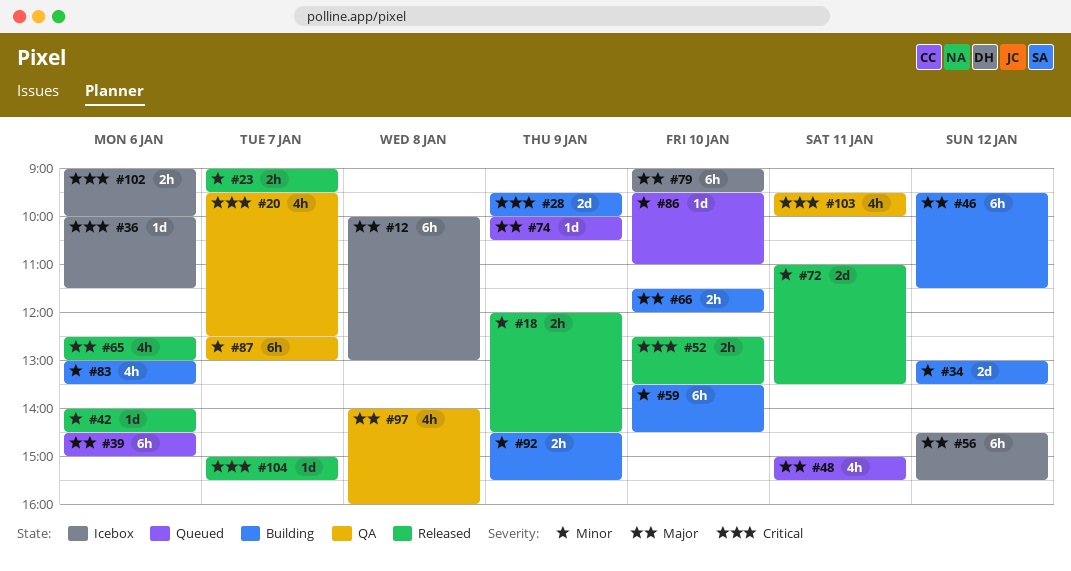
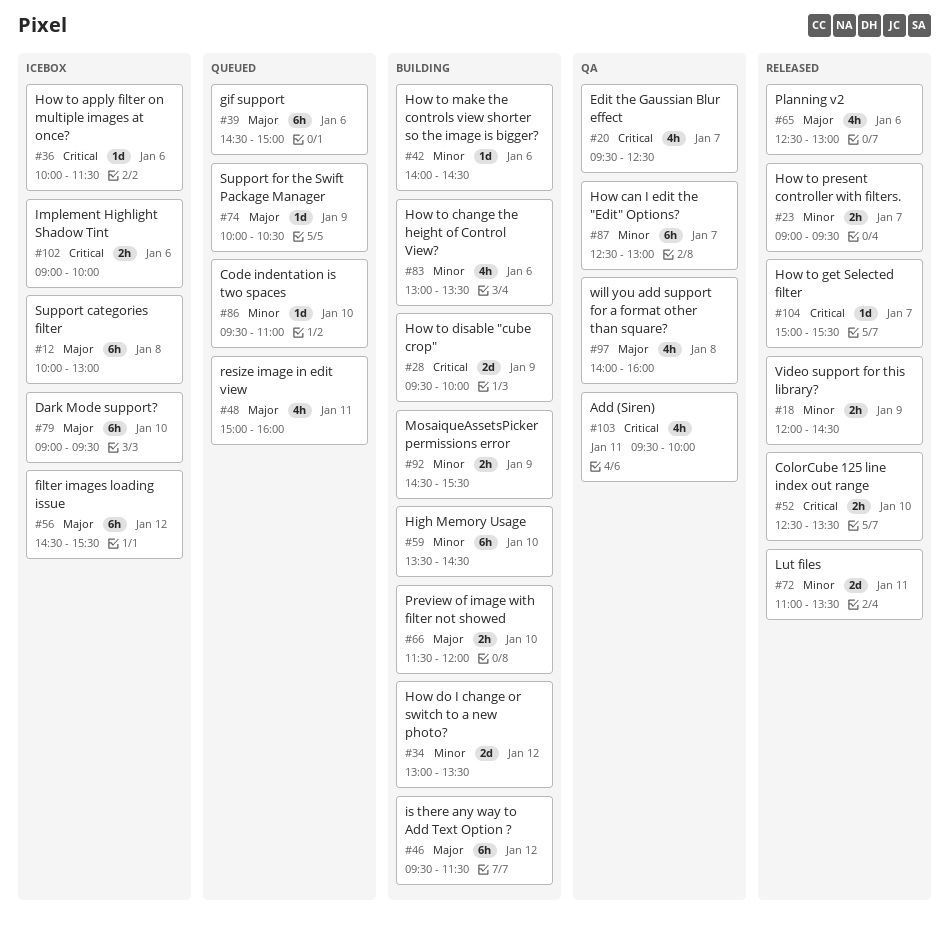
#42, status: Released -> Building
#48, ends: 15:30 -> 16:00

